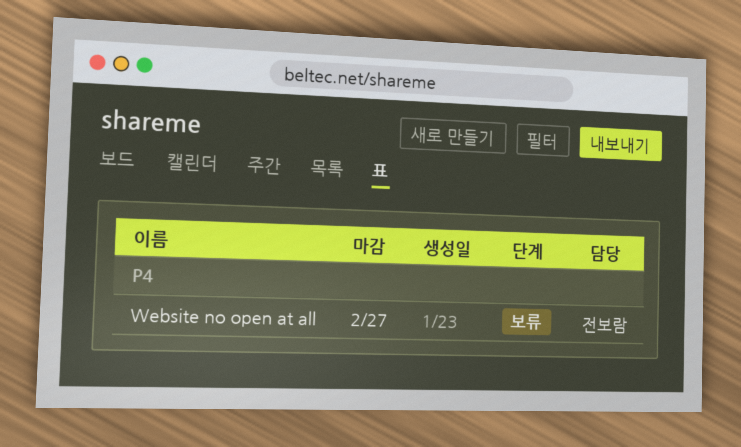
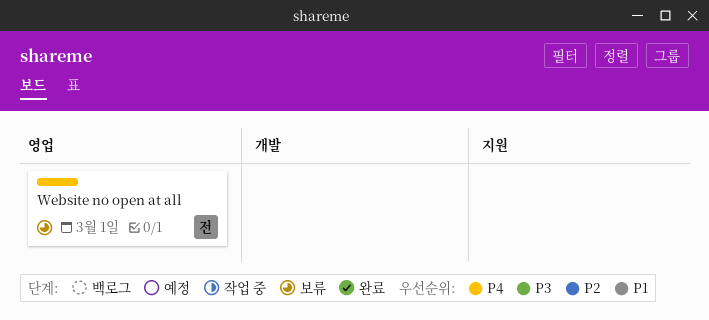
Website no open at all, due: Feb 27 -> Mar 1

